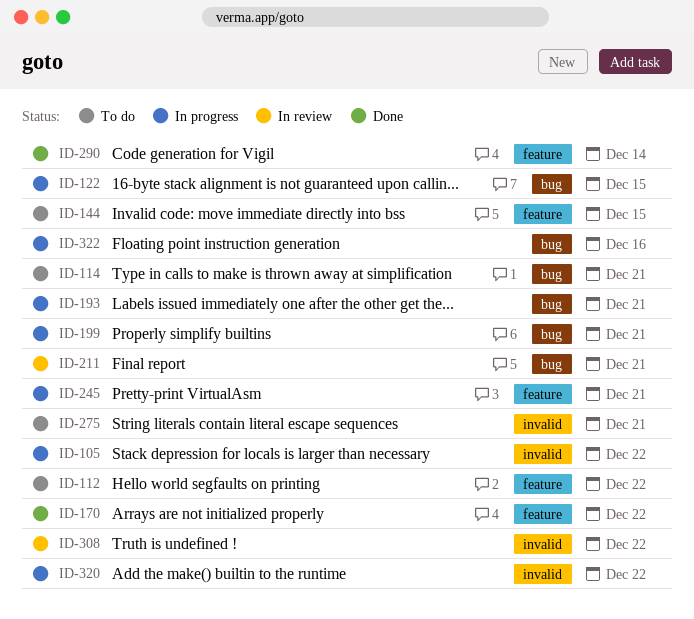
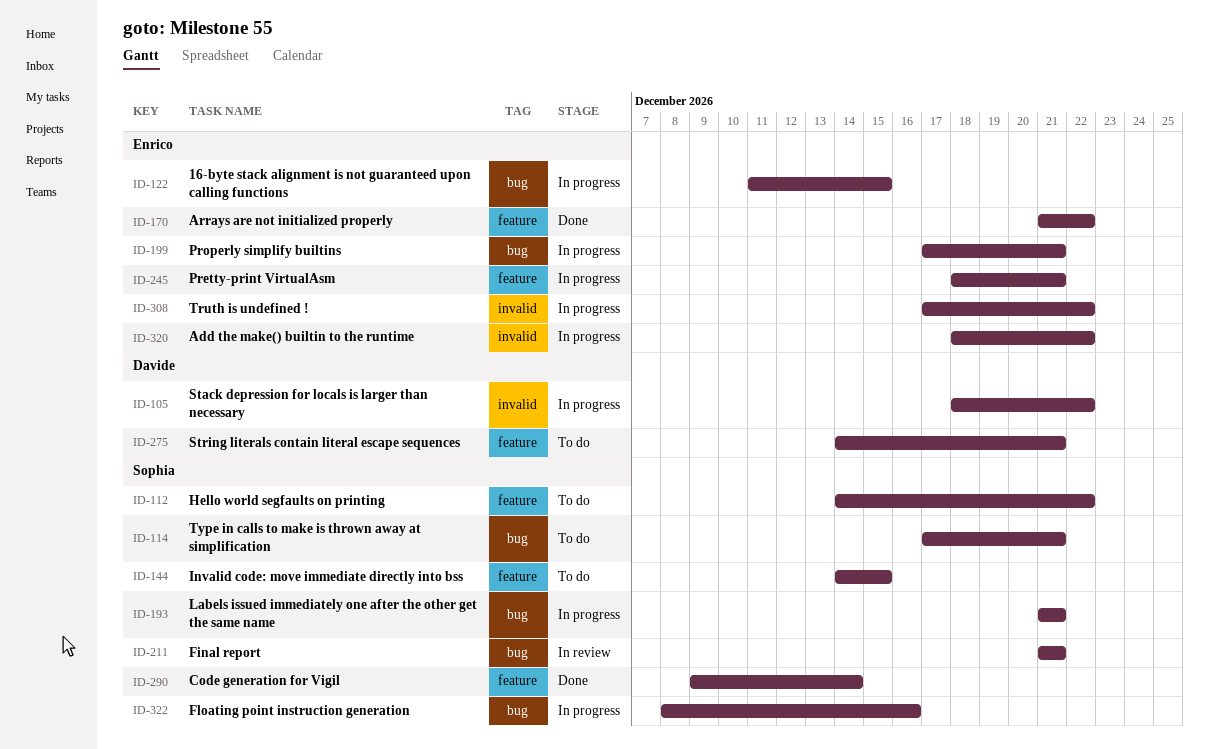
ID-275, label: invalid -> feature
ID-308, status: In review -> In progress

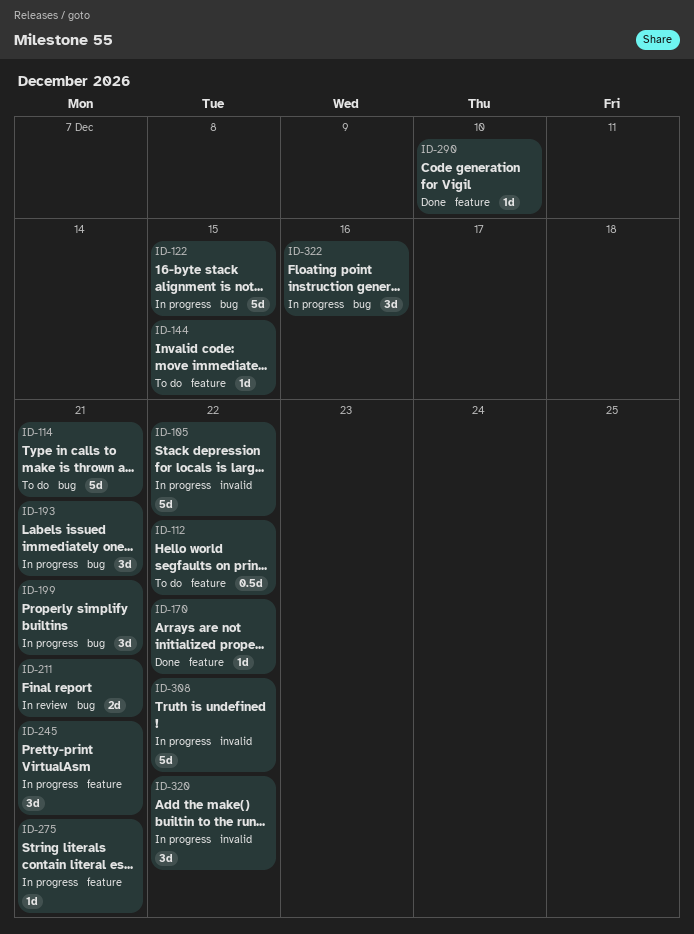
ID-275, status: To do -> In progress
ID-290, due: Dec 14 -> Dec 10

